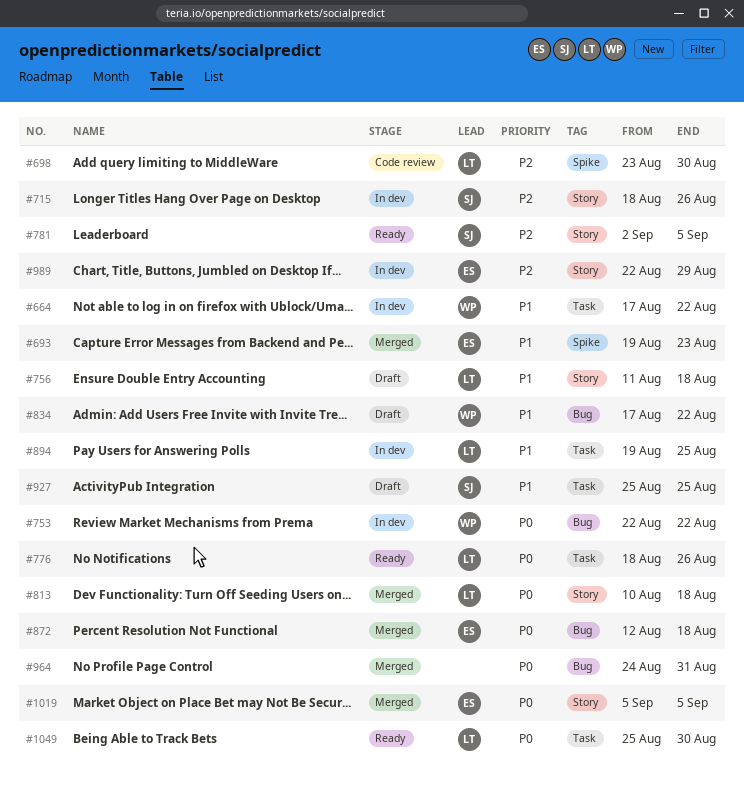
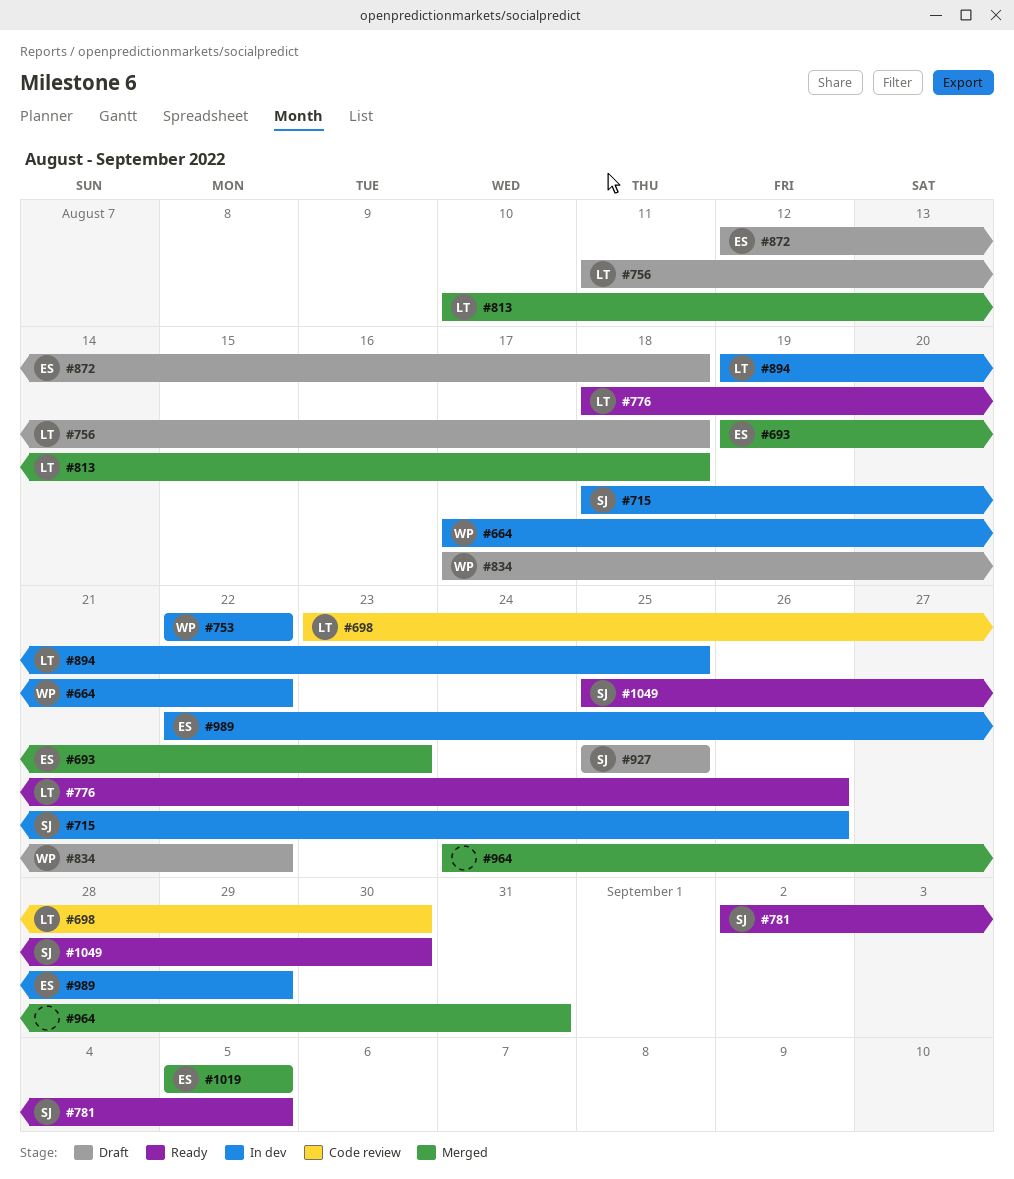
#872, status: Merged -> Draft
#1049, owner: LT -> SJ

